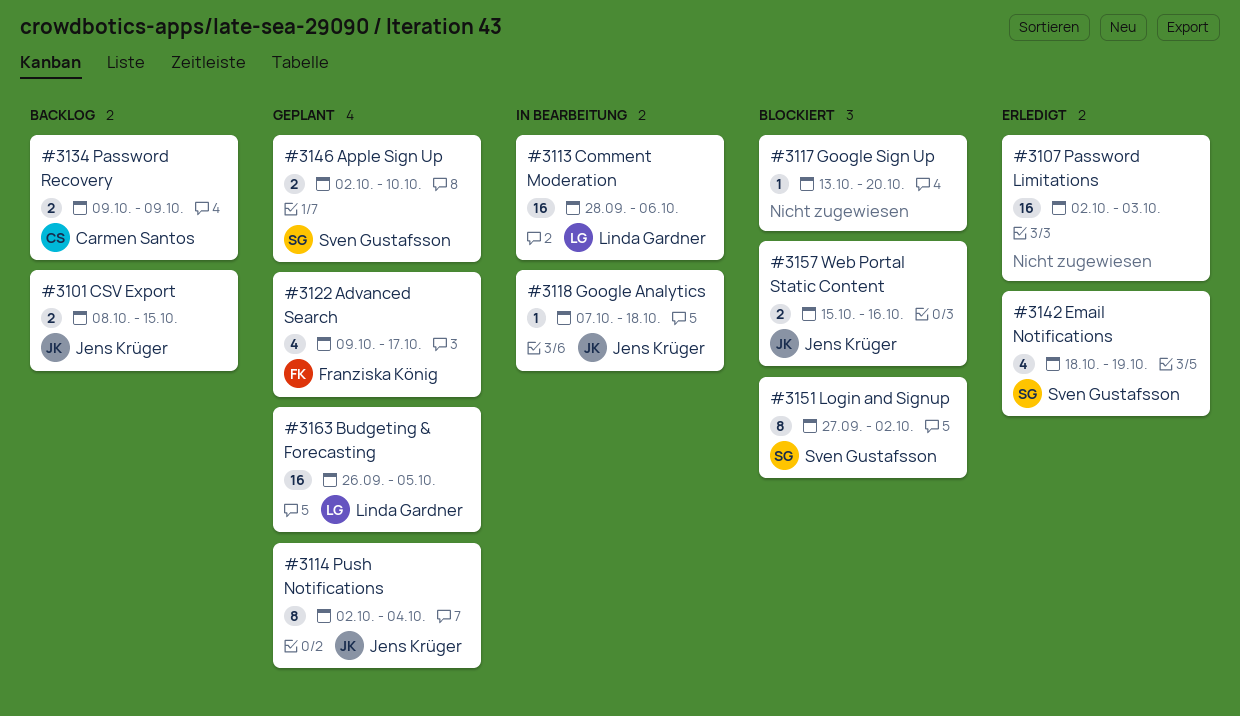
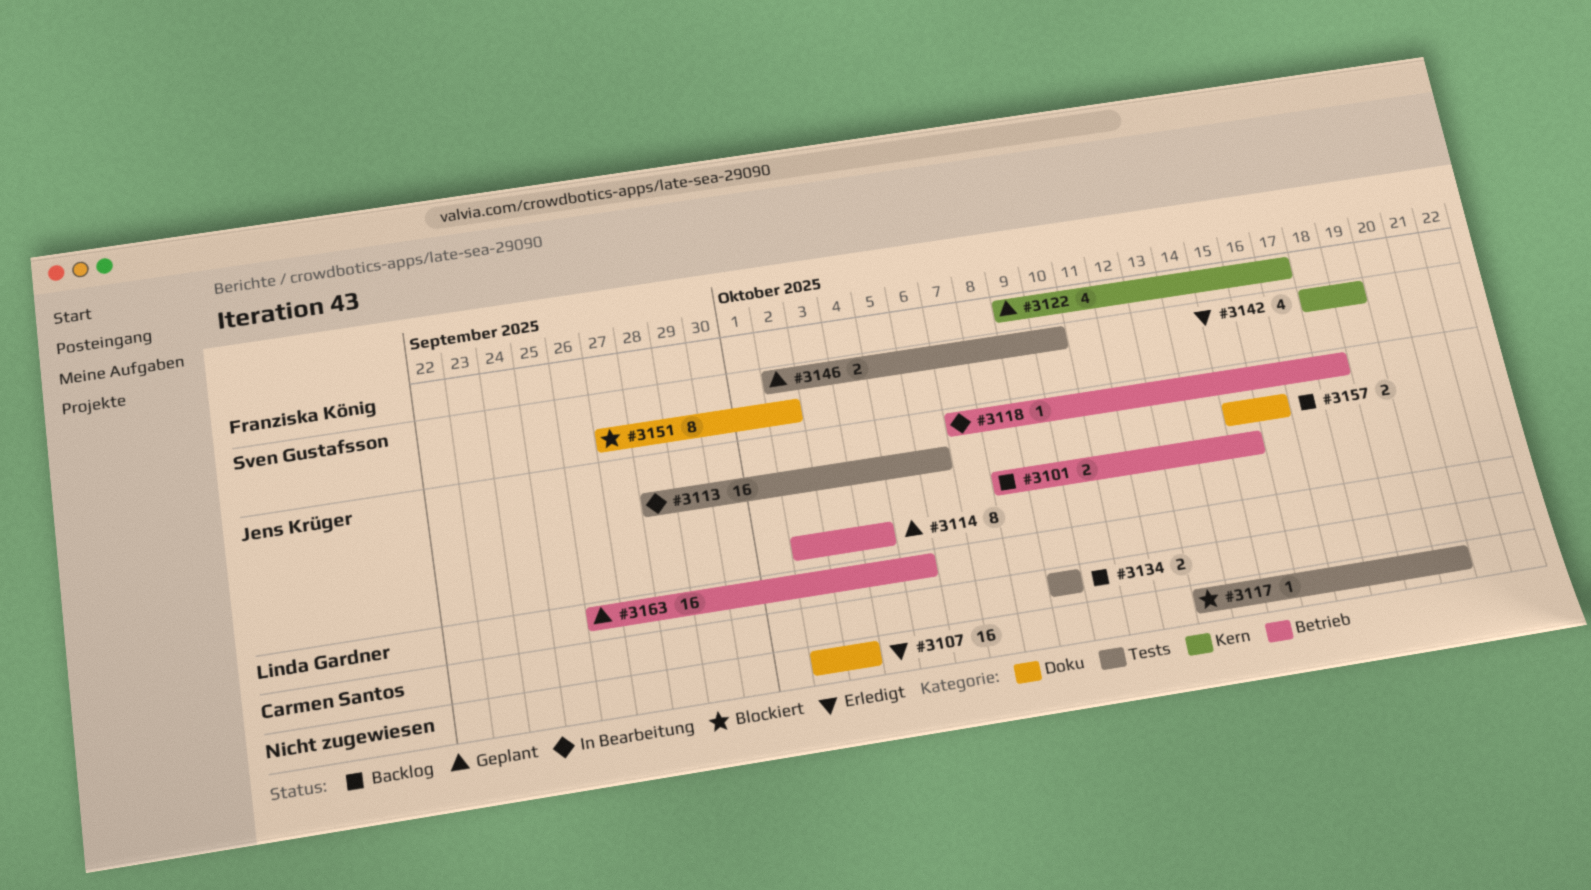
#3113, owner: Linda Gardner -> Jens Krüger
#3157, status: Blockiert -> Backlog

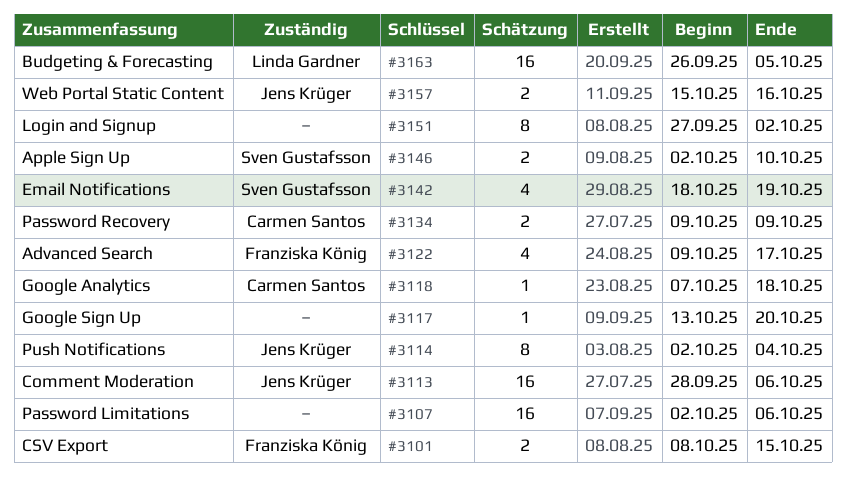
#3101, owner: Jens Krüger -> Franziska König
#3107, due: Oct 3 -> Oct 6
#3118, owner: Jens Krüger -> Carmen Santos
#3151, owner: Sven Gustafsson -> none

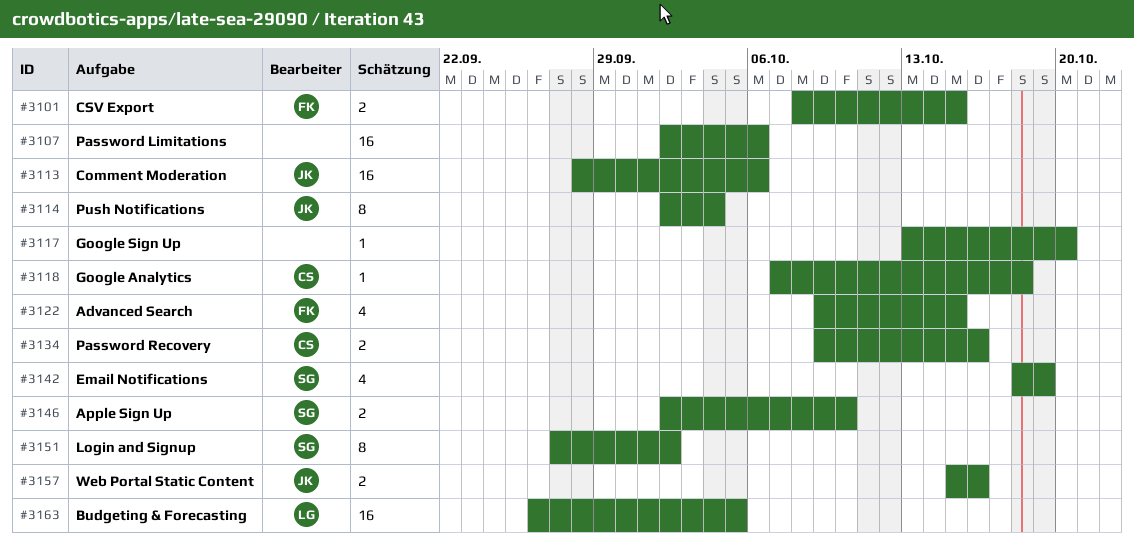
#3122, due: Oct 17 -> Oct 15
#3134, due: Oct 9 -> Oct 16
#3151, owner: none -> Sven Gustafsson

